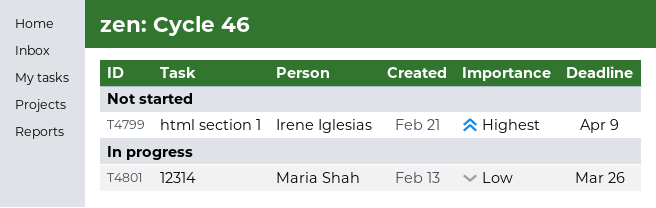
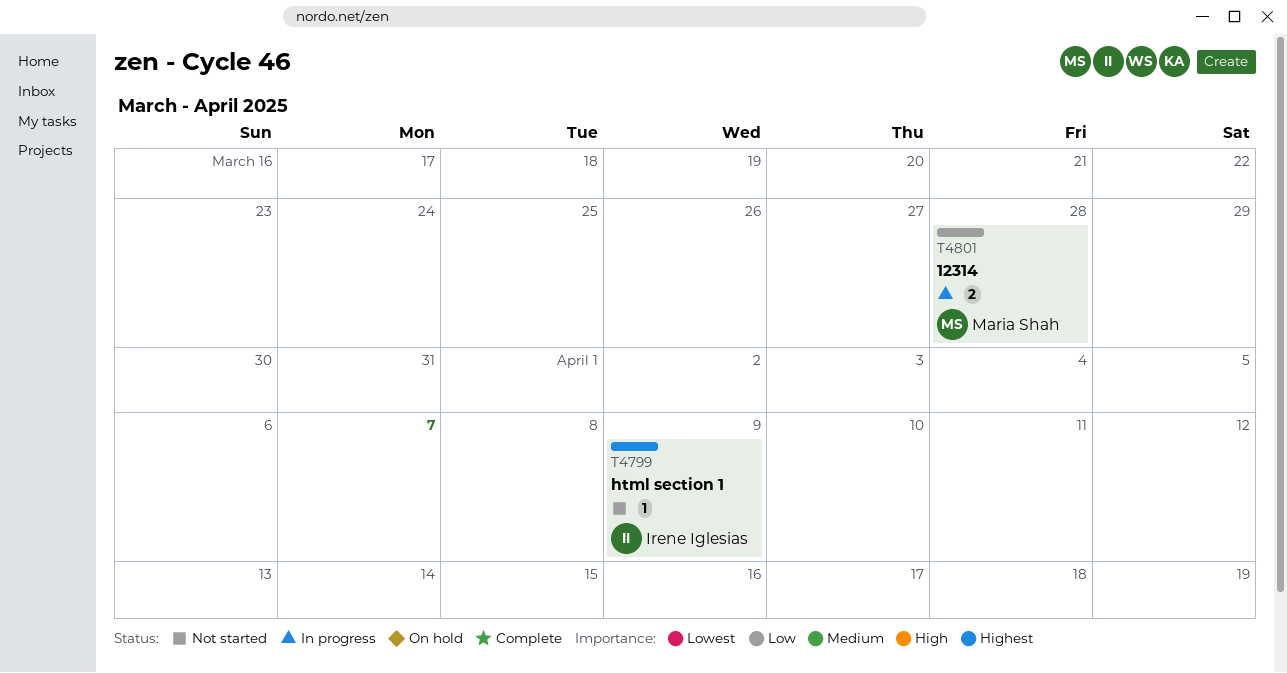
T4801, due: Mar 26 -> Mar 28

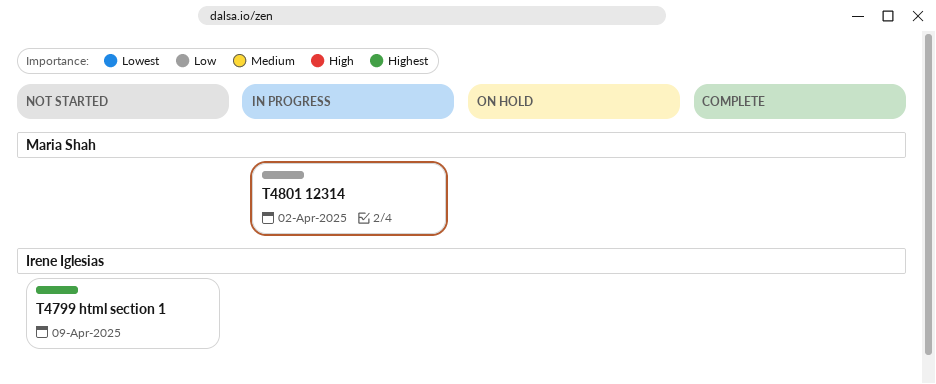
T4801, due: Mar 28 -> Apr 2

